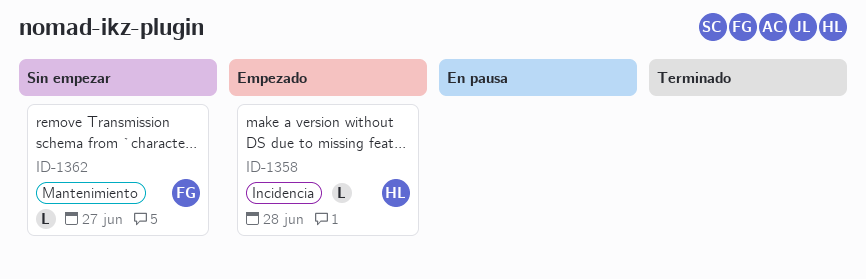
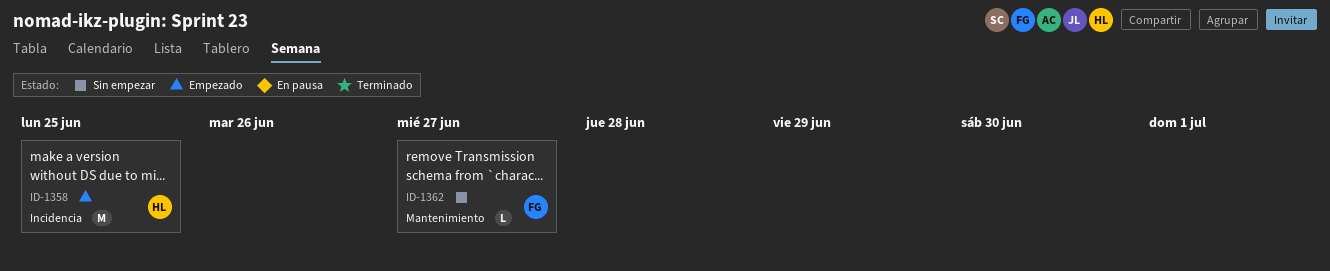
ID-1358, estimate: L -> M
ID-1358, due: Jun 28 -> Jun 25

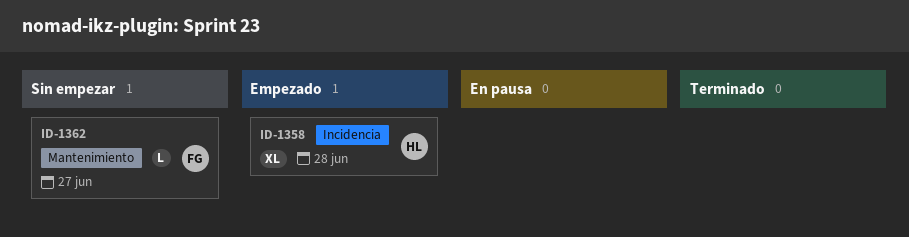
ID-1358, estimate: M -> XL
ID-1358, due: Jun 25 -> Jun 28

